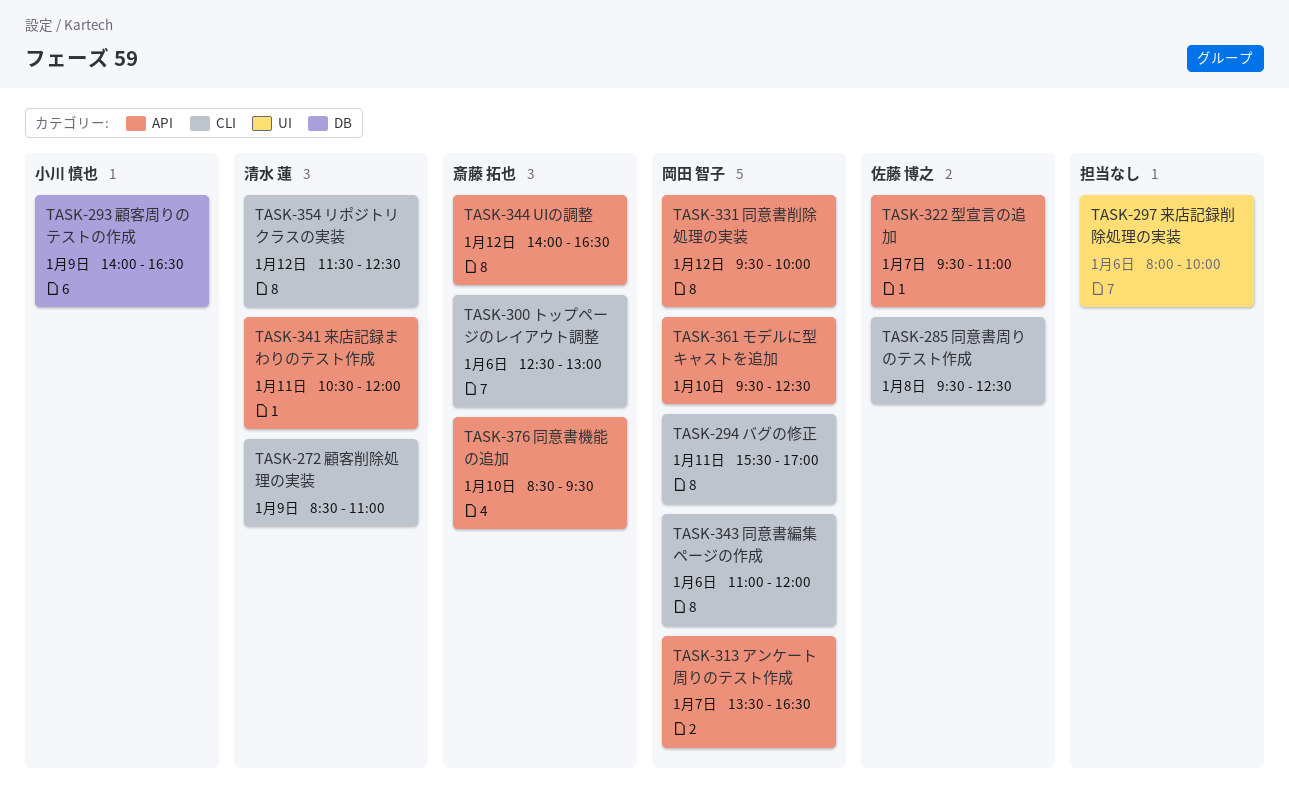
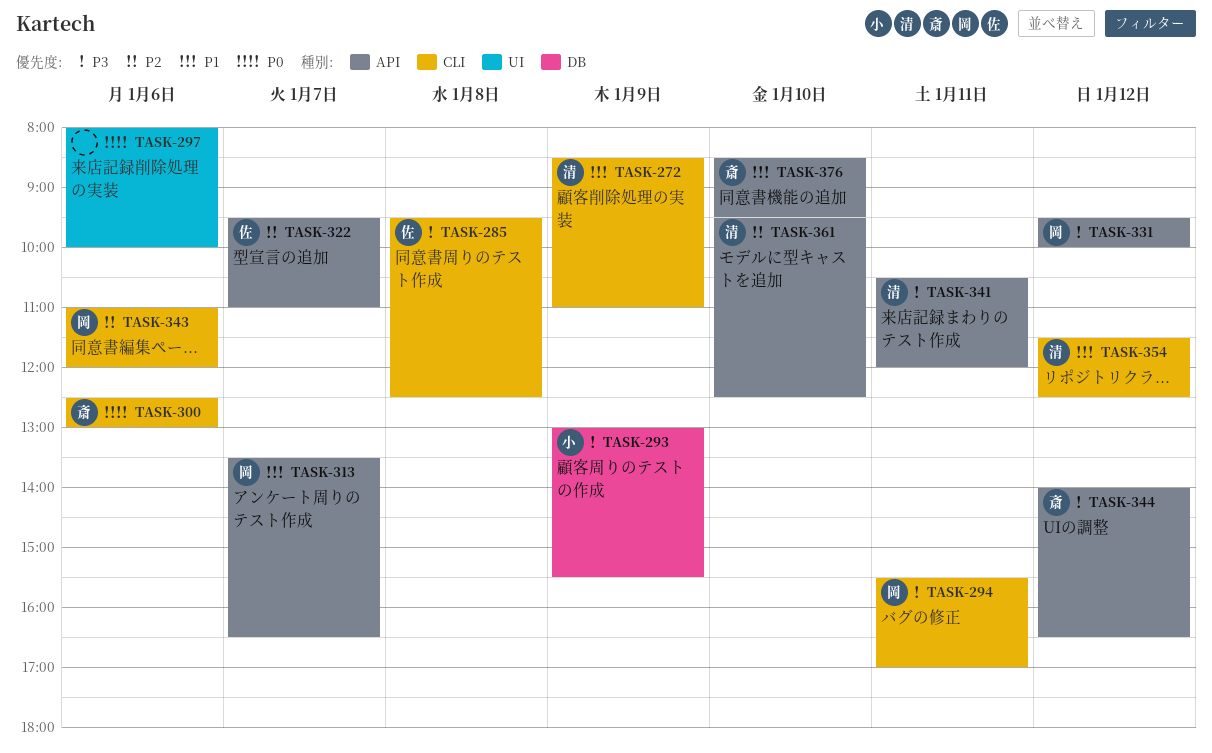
TASK-293, begins: 14:00 -> 13:00
TASK-293, ends: 16:30 -> 15:30
TASK-361, owner: 岡田 智子 -> 清水 蓮

